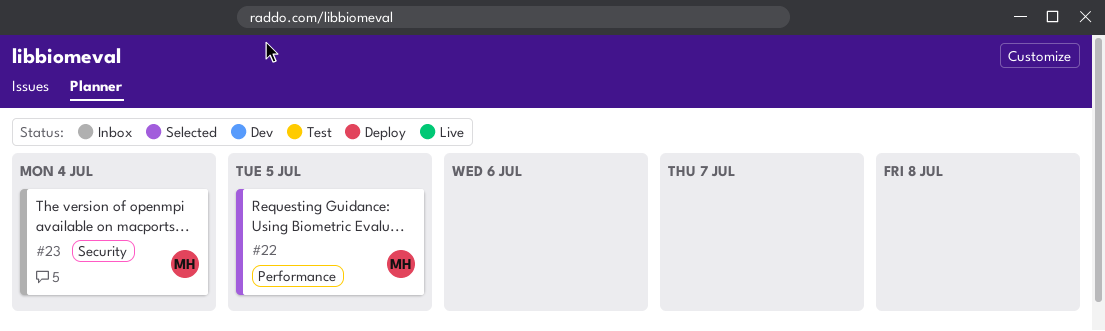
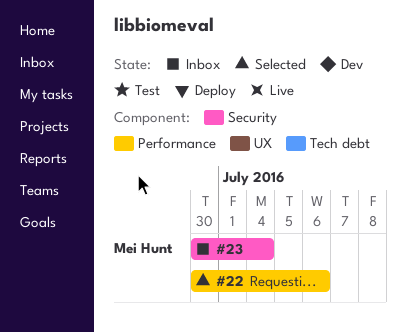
#22, due: Jul 5 -> Jul 6

